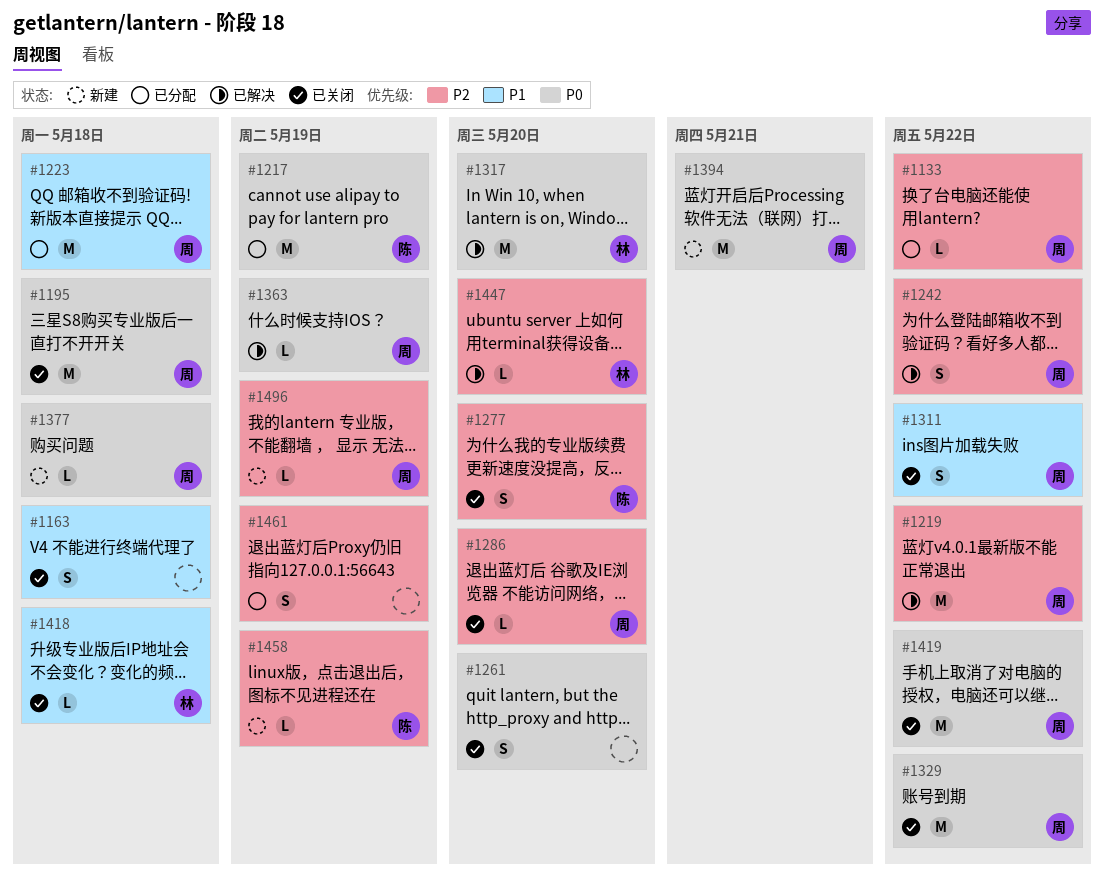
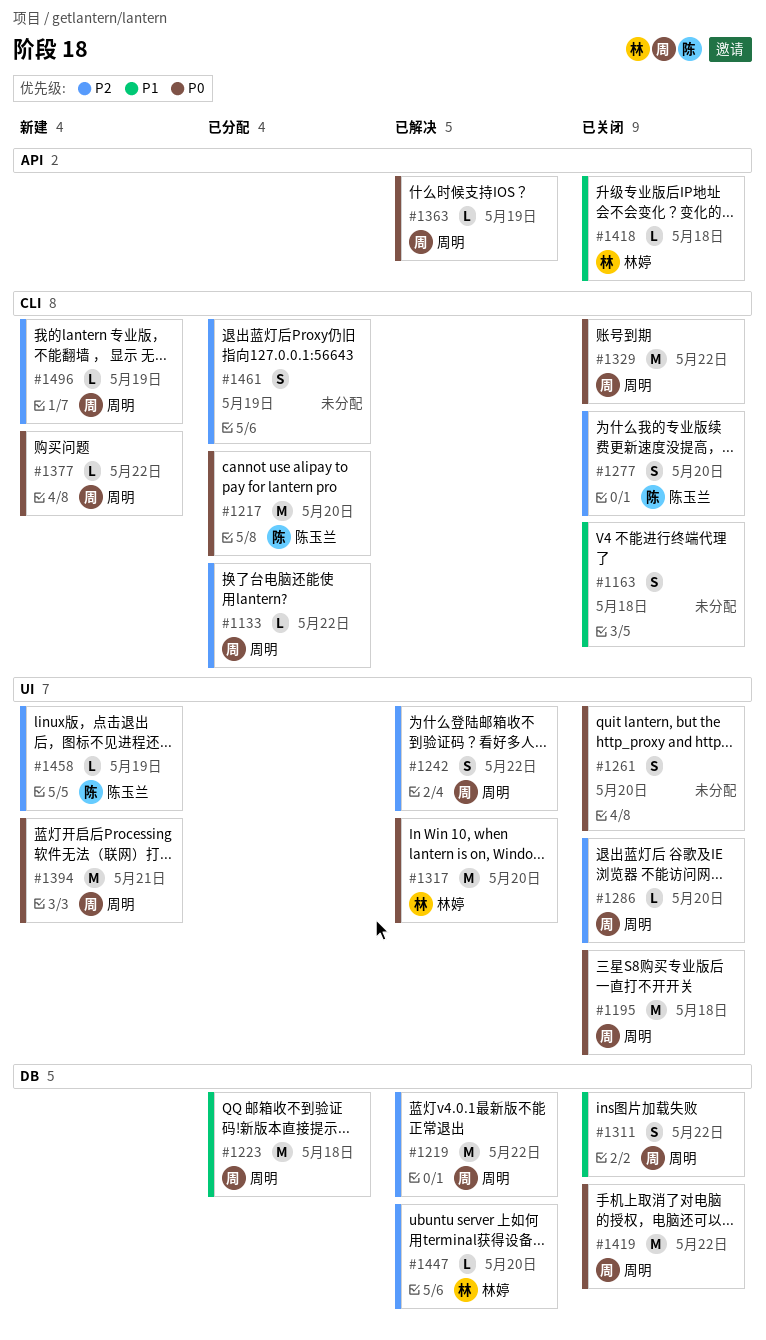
#1217, due: May 19 -> May 20
#1377, due: May 18 -> May 22

